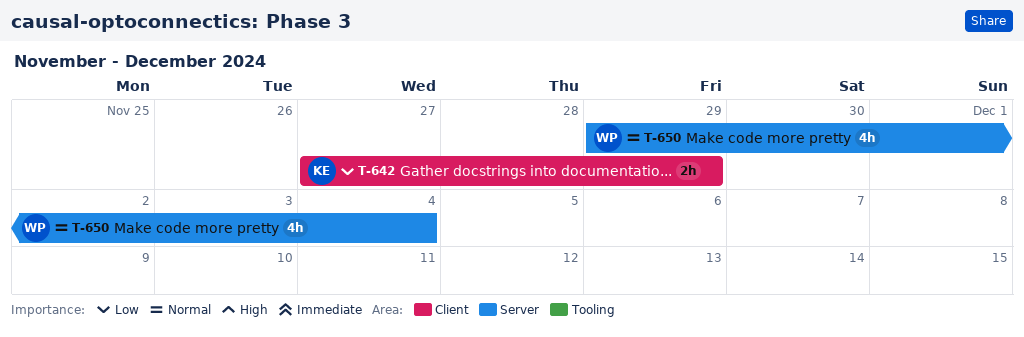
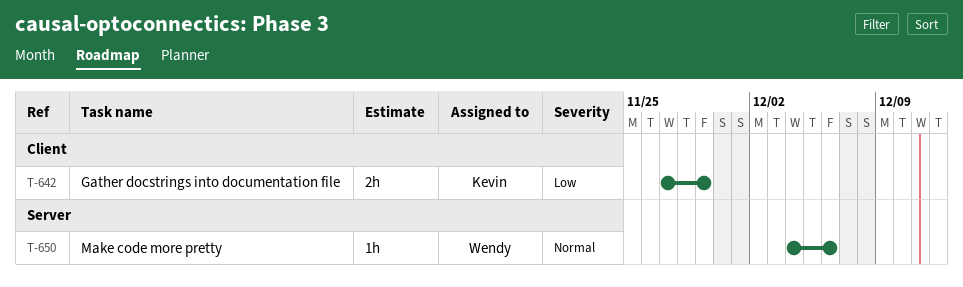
T-650, estimate: 4h -> 1h
T-650, start: Nov 29 -> Dec 4
T-650, due: Dec 4 -> Dec 6

